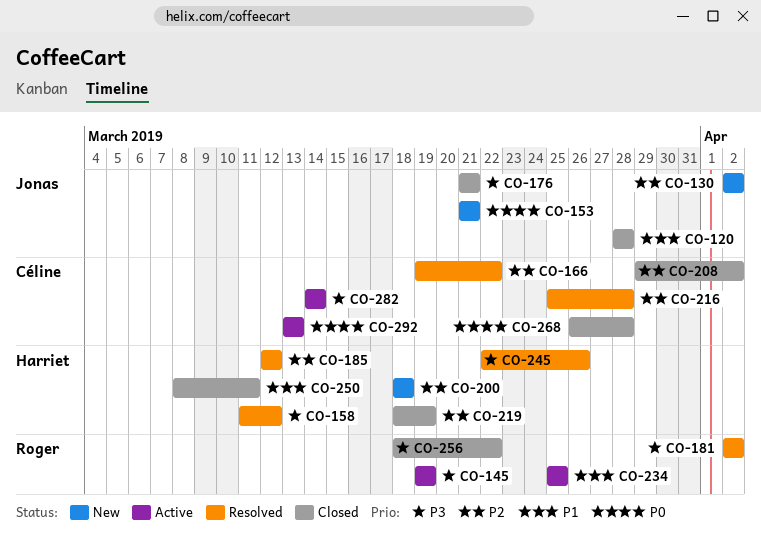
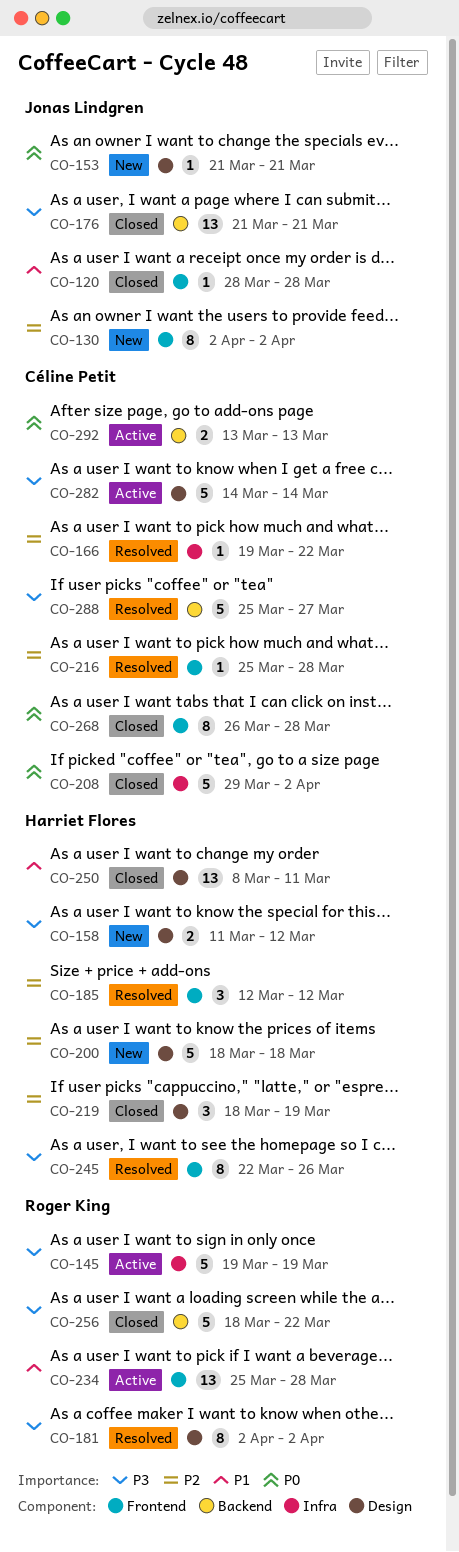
CO-158, status: Resolved -> New
CO-208, priority: P2 -> P0
CO-234, due: Mar 25 -> Mar 28
CO-288: none -> present

